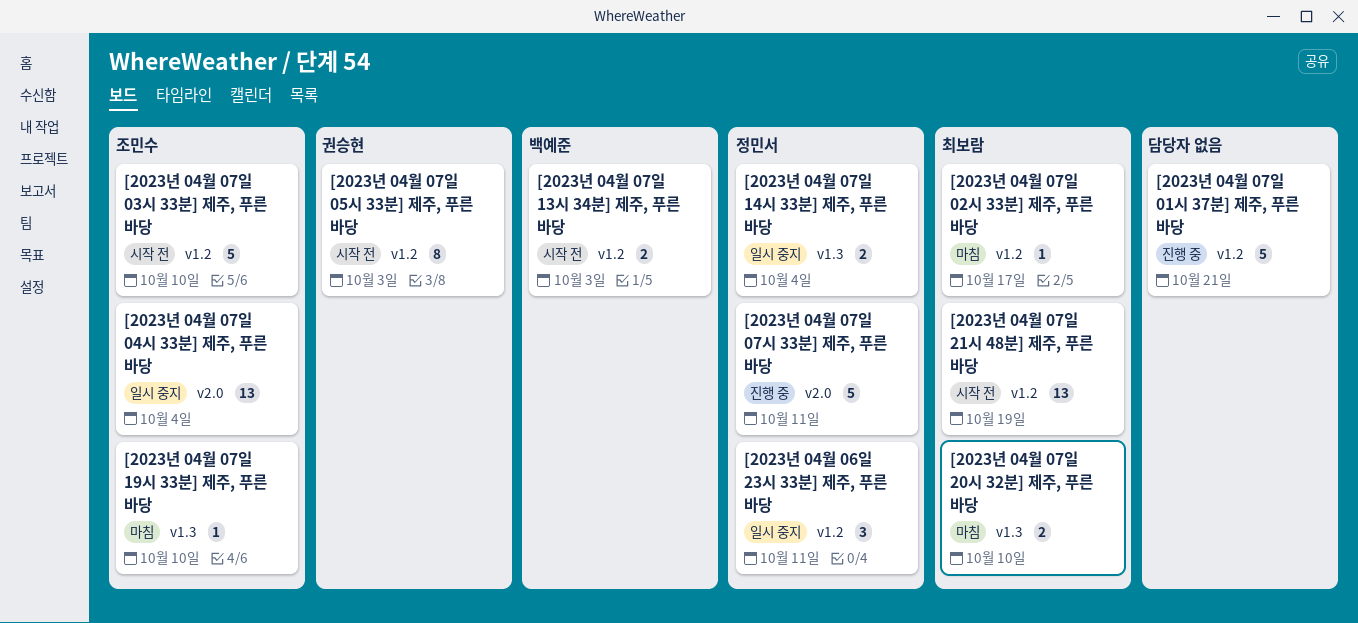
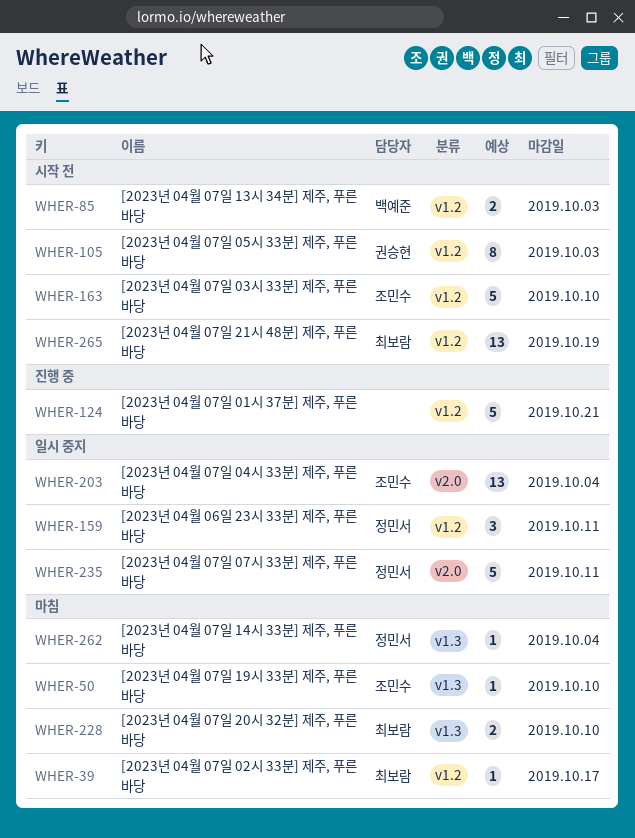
[2023년 04월 07일 07시 33분] 제주, 푸른 바당, status: 진행 중 -> 일시 중지
[2023년 04월 07일 14시 33분] 제주, 푸른 바당, status: 일시 중지 -> 마침
[2023년 04월 07일 14시 33분] 제주, 푸른 바당, estimate: 2 -> 1

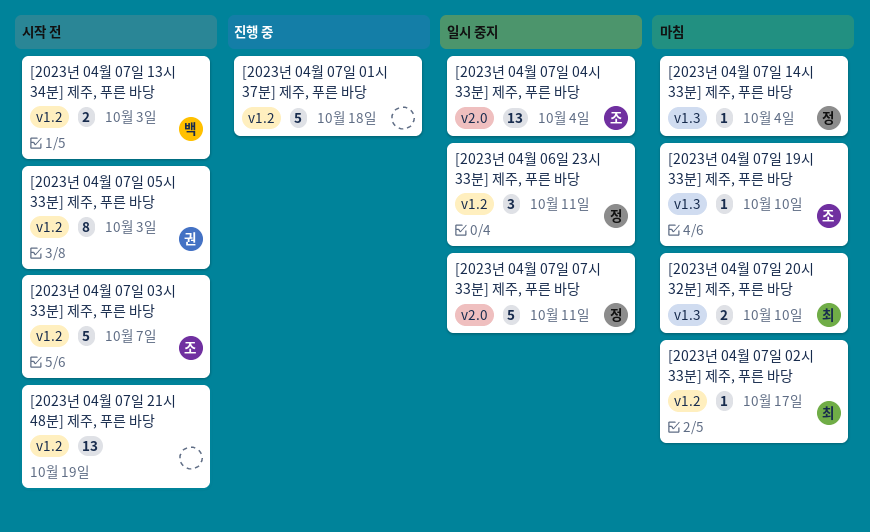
[2023년 04월 07일 01시 37분] 제주, 푸른 바당, due: Oct 21 -> Oct 18
[2023년 04월 07일 03시 33분] 제주, 푸른 바당, due: Oct 10 -> Oct 7
[2023년 04월 07일 21시 48분] 제주, 푸른 바당, owner: 최보람 -> none

